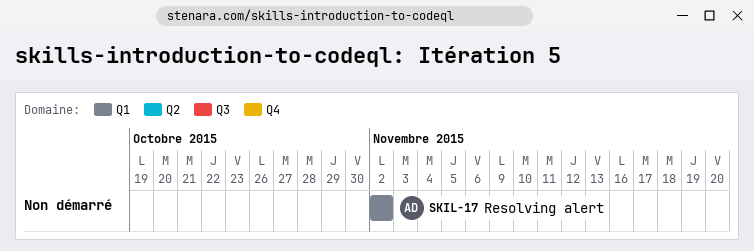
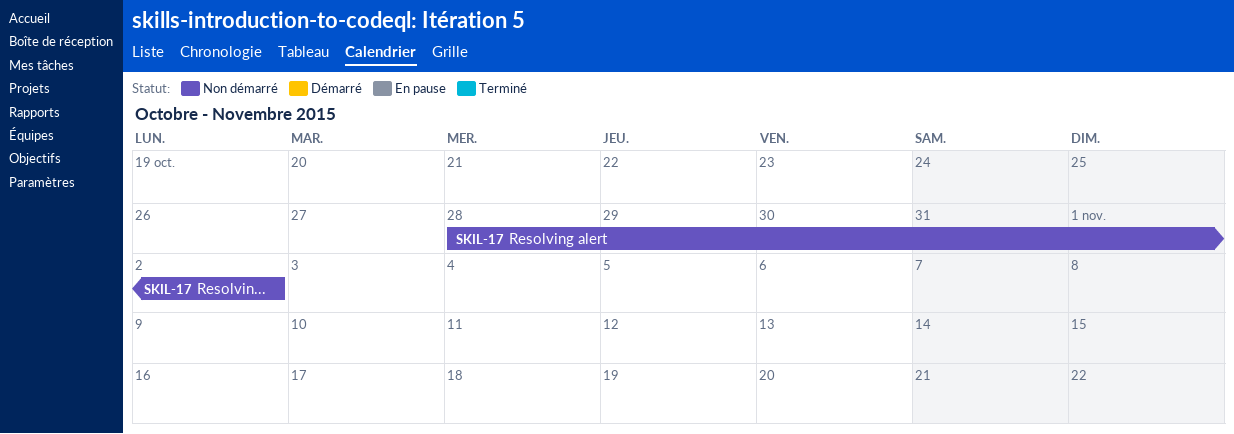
SKIL-17, start: Nov 2 -> Oct 28

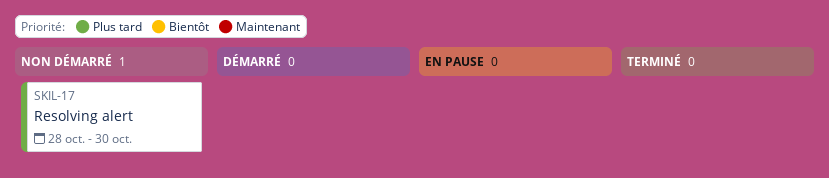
SKIL-17, due: Nov 2 -> Oct 30

